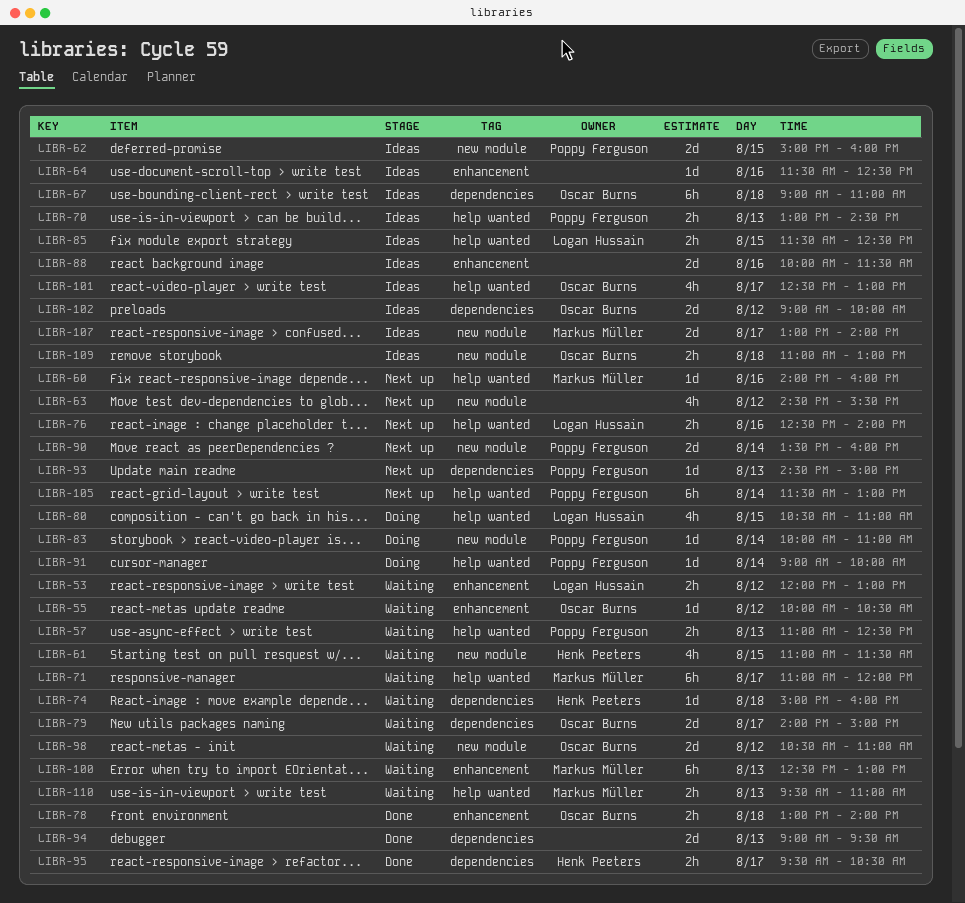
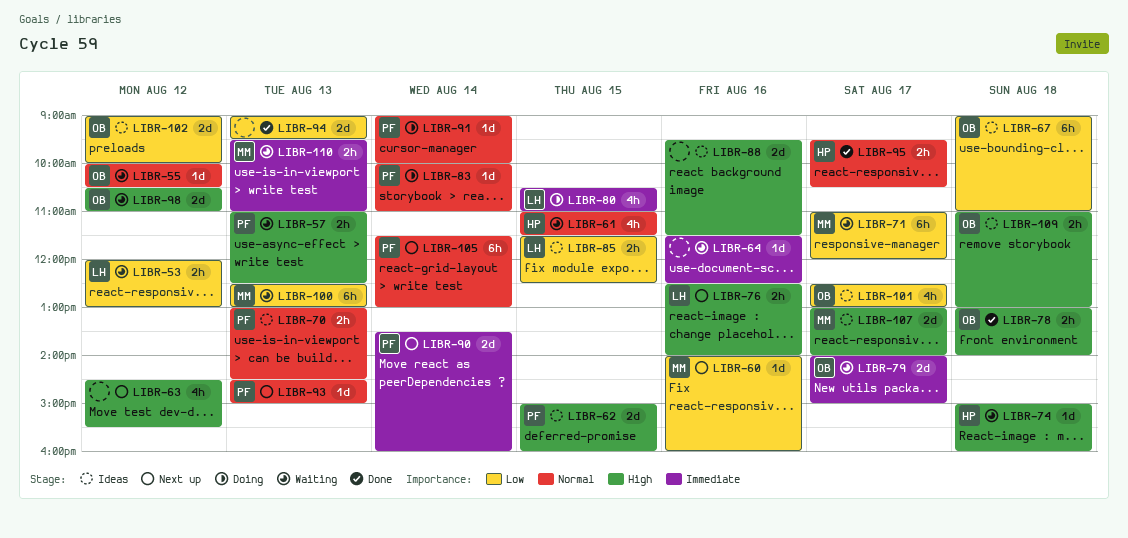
LIBR-64, status: Ideas -> Waiting
LIBR-88, begins: 10:00 -> 09:30

